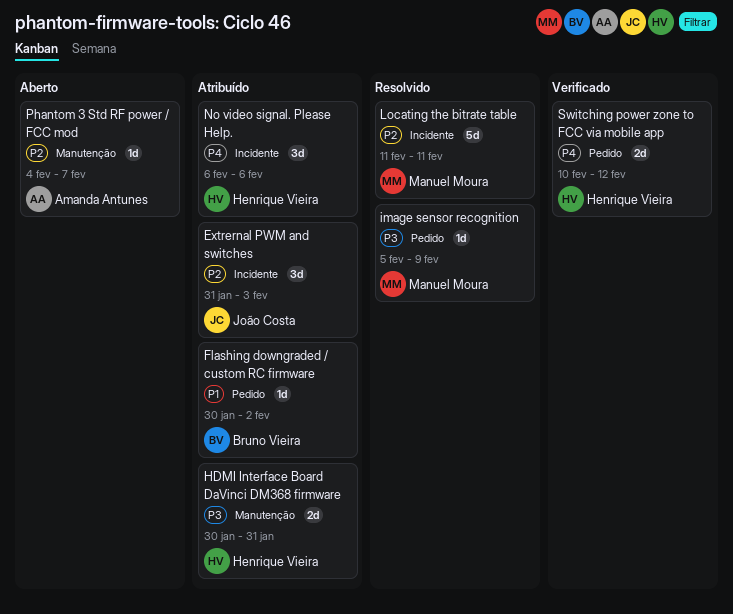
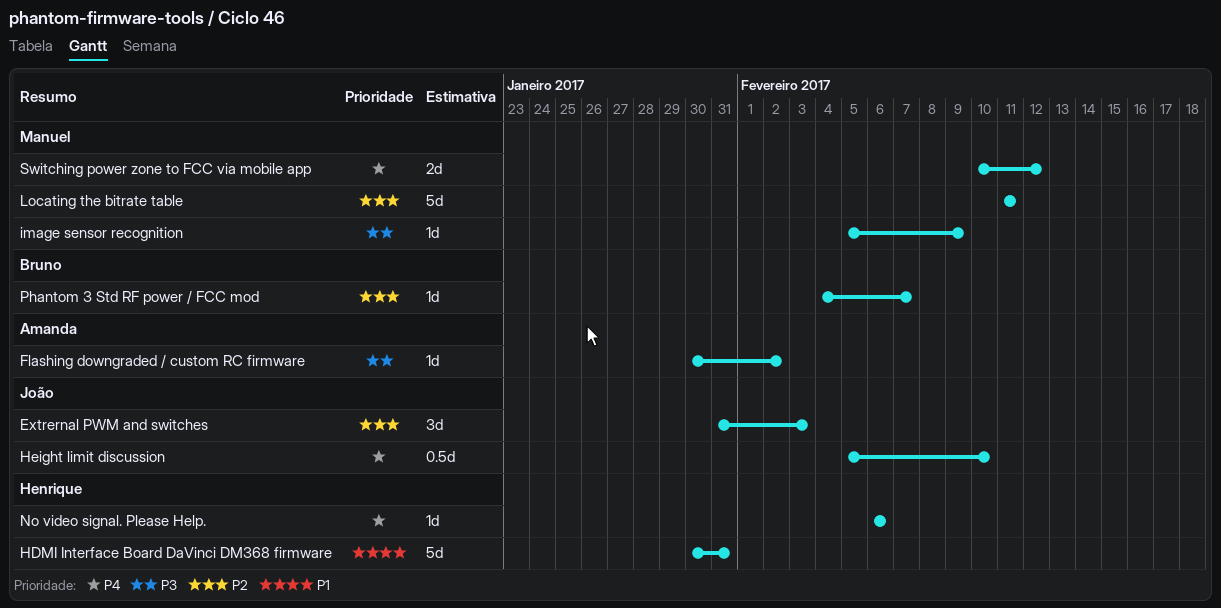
Flashing downgraded / custom RC firmware, owner: Bruno Vieira -> Amanda Antunes
Flashing downgraded / custom RC firmware, priority: P1 -> P3
HDMI Interface Board DaVinci DM368 firmware, priority: P3 -> P1
HDMI Interface Board DaVinci DM368 firmware, estimate: 2d -> 5d
Height limit discussion: none -> present
No video signal. Please Help., estimate: 3d -> 1d
Phantom 3 Std RF power / FCC mod, owner: Amanda Antunes -> Bruno Vieira
Switching power zone to FCC via mobile app, owner: Henrique Vieira -> Manuel Moura

